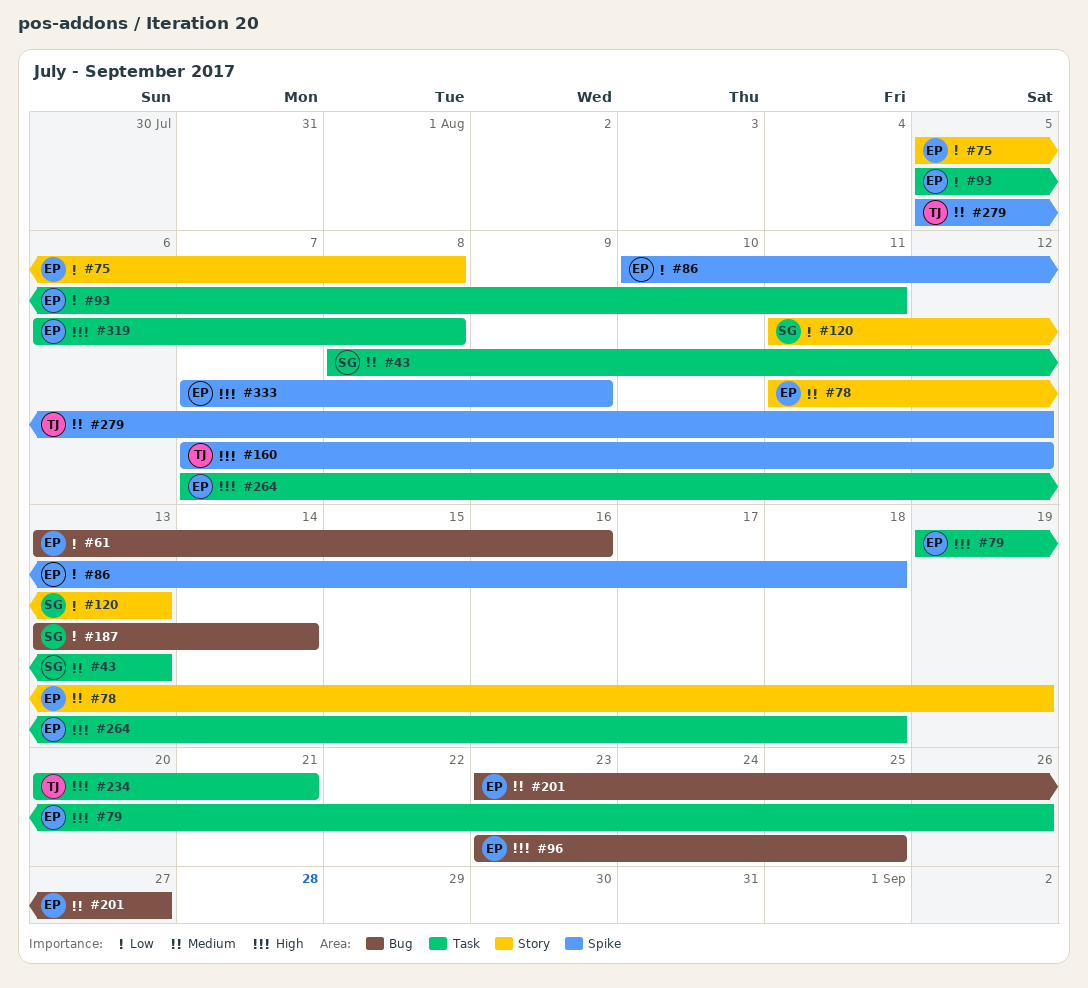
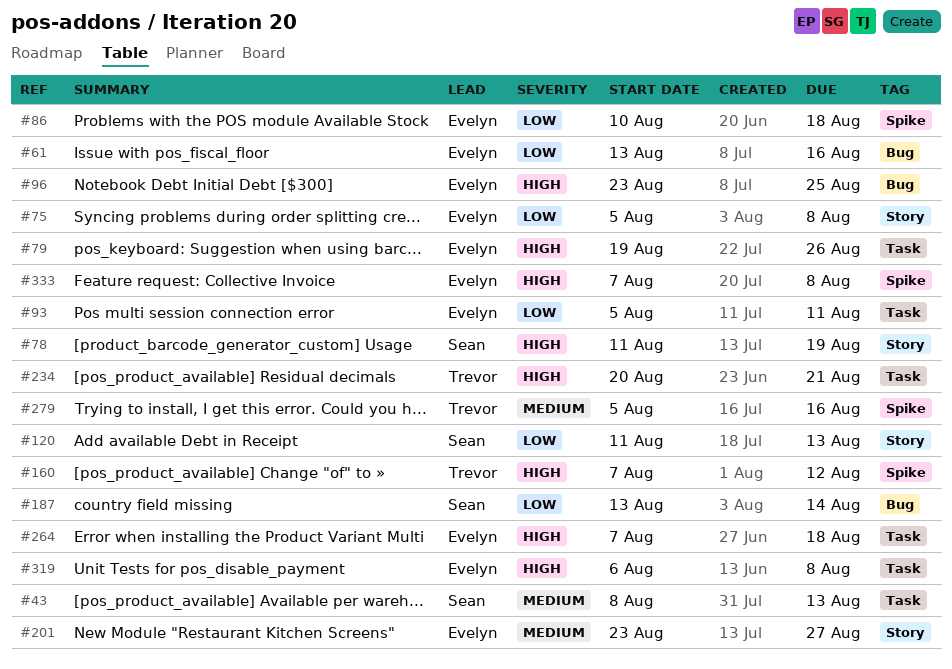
#78, owner: Evelyn -> Sean
#78, priority: Medium -> High
#201, label: Bug -> Story
#279, due: Aug 12 -> Aug 16
#333, due: Aug 9 -> Aug 8

